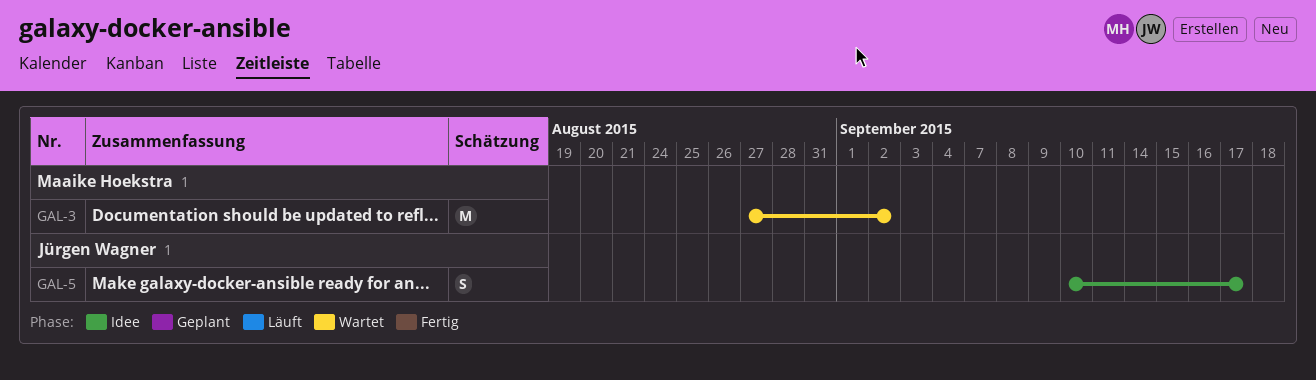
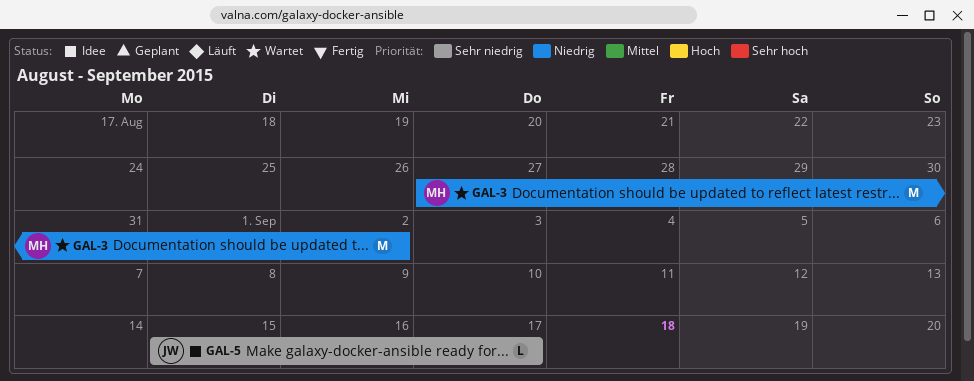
GAL-5, estimate: S -> L
GAL-5, start: Sep 10 -> Sep 15

